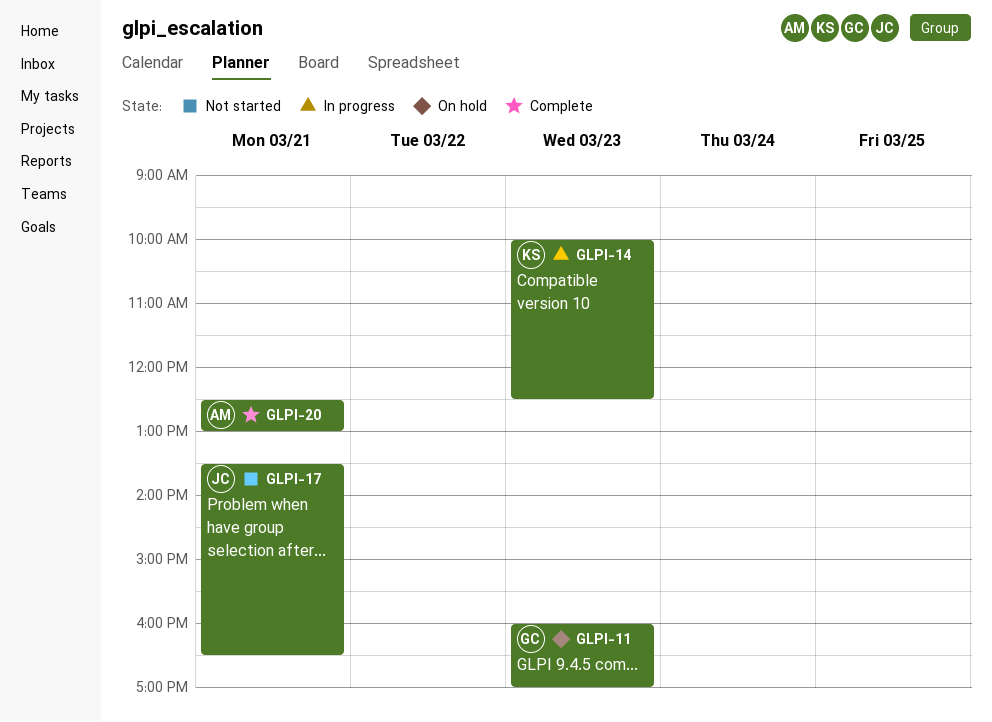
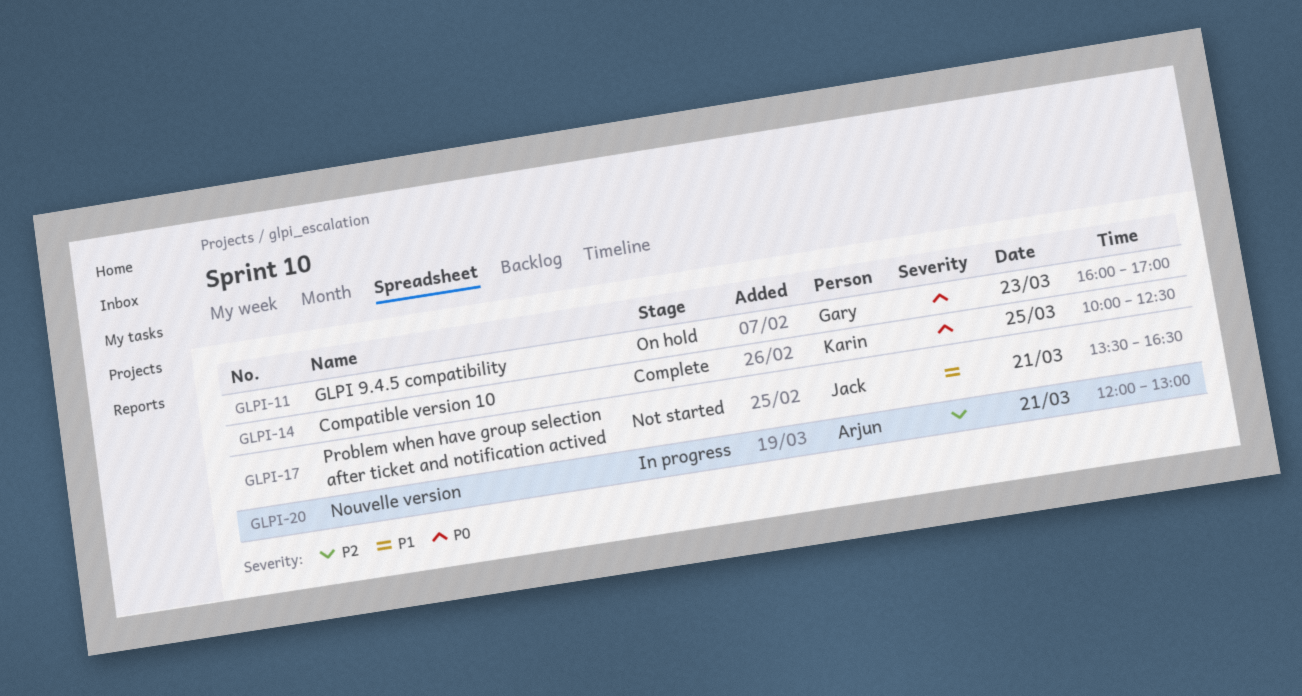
GLPI-14, status: In progress -> Complete
GLPI-14, day: Mar 23 -> Mar 25
GLPI-20, status: Complete -> In progress
GLPI-20, begins: 12:30 -> 12:00

